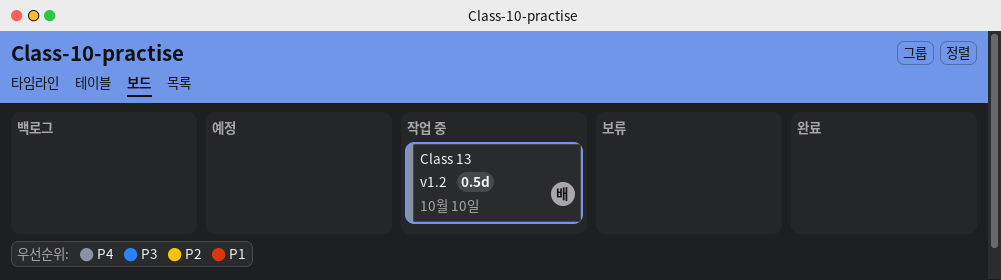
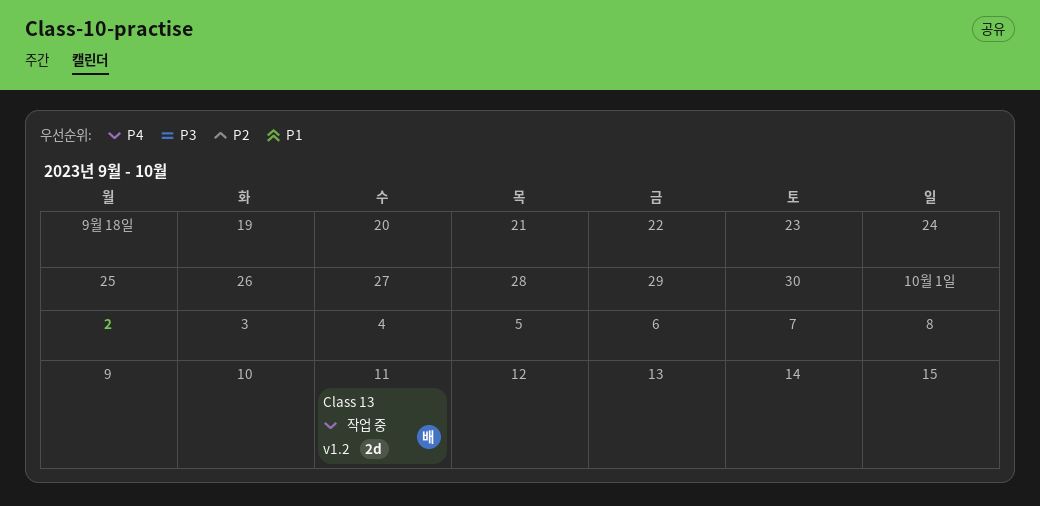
Class 13, estimate: 0.5d -> 2d
Class 13, due: Oct 10 -> Oct 11

